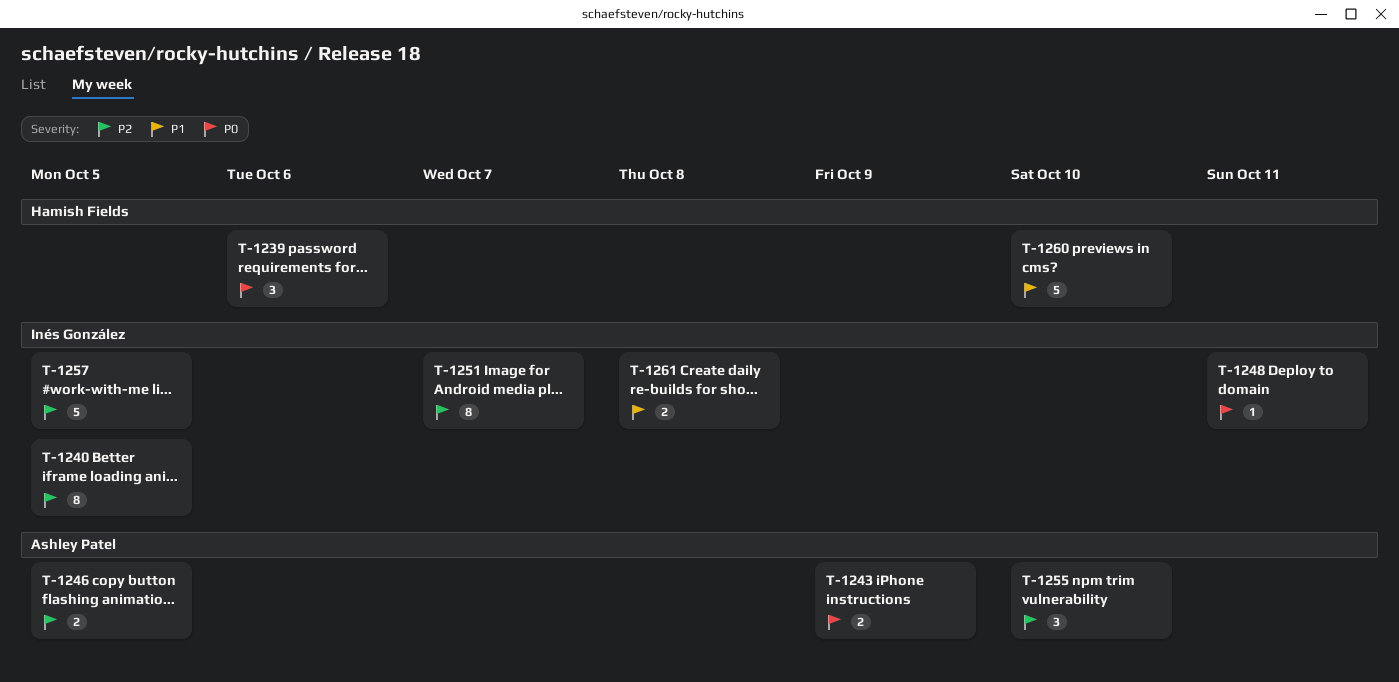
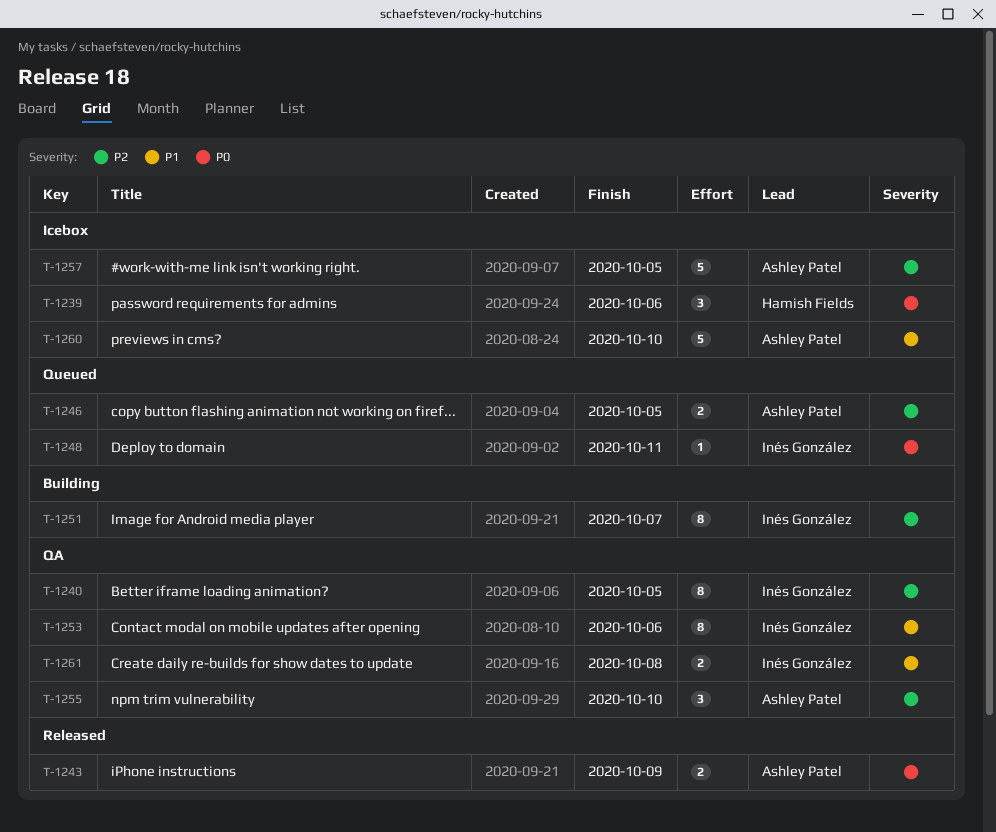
T-1253: none -> present
T-1257, owner: Inés González -> Ashley Patel
T-1260, owner: Hamish Fields -> Ashley Patel

